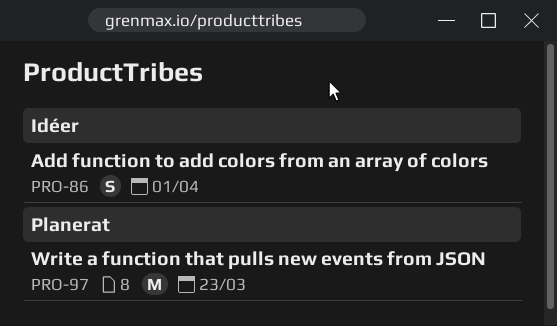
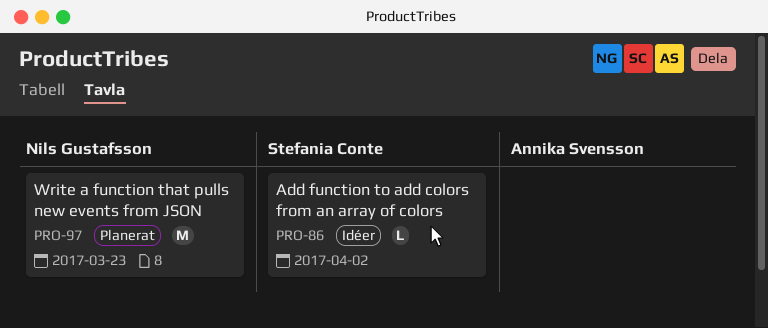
PRO-86, estimate: S -> L
PRO-86, due: Apr 1 -> Apr 2

